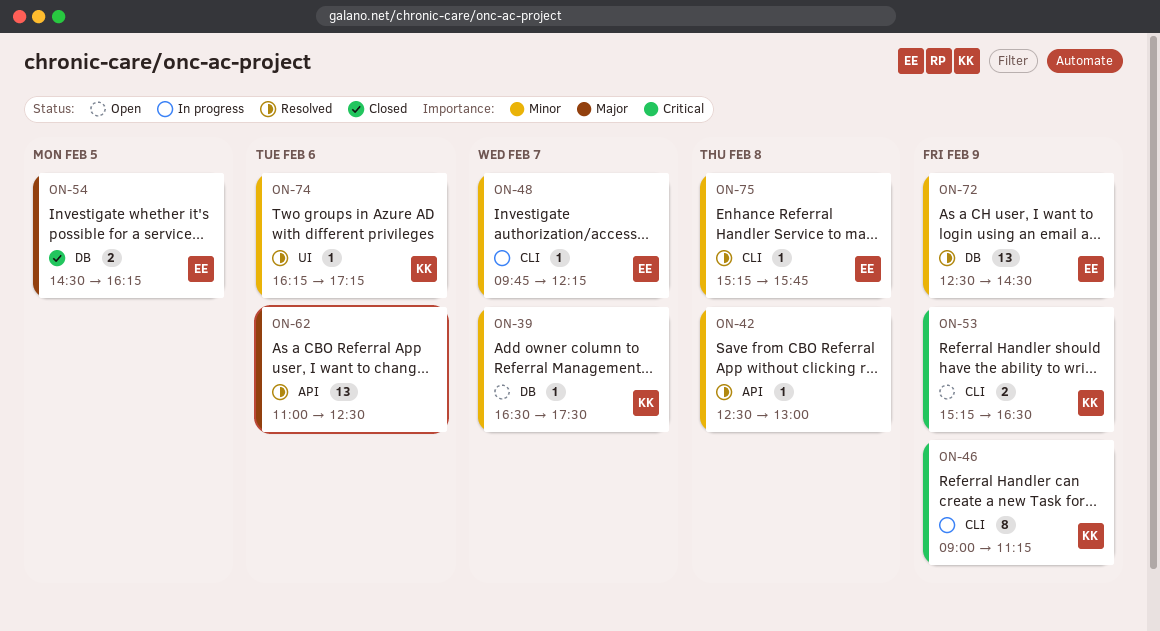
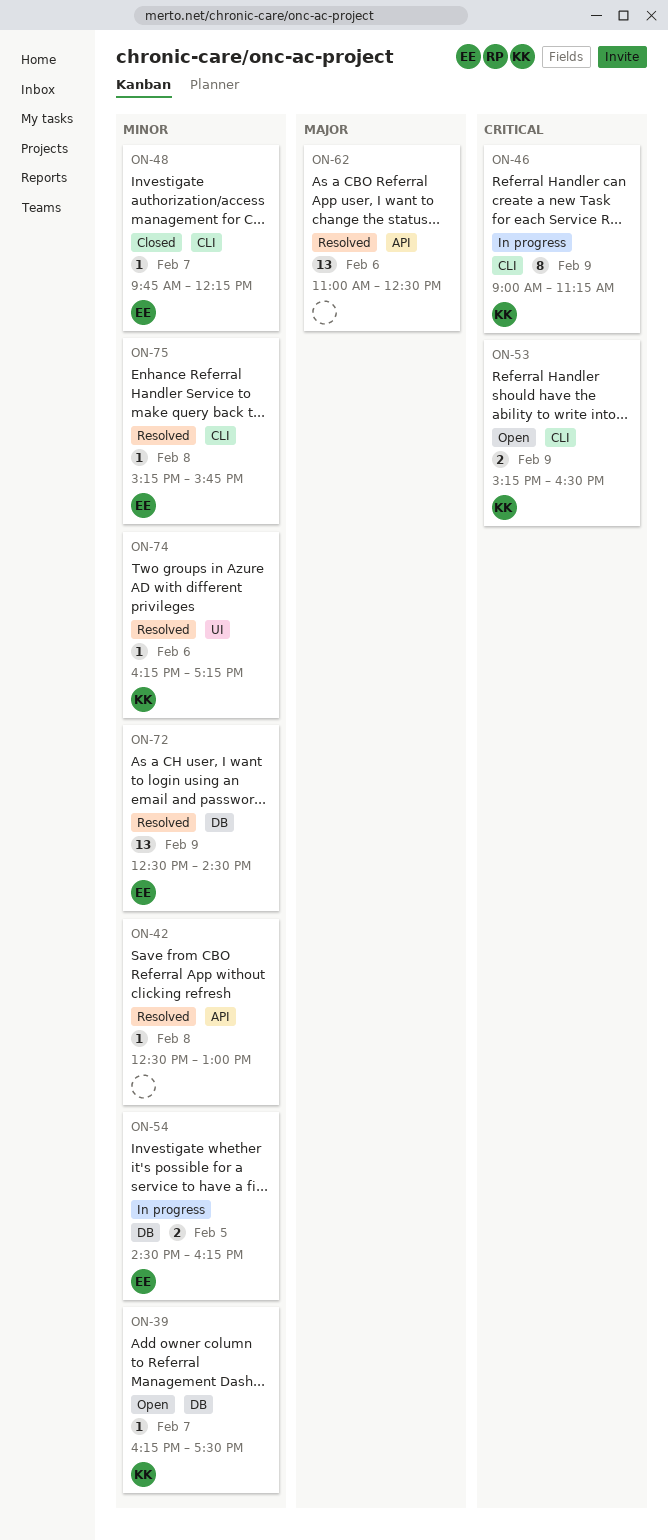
ON-39, begins: 16:30 -> 16:15
ON-48, status: In progress -> Closed
ON-54, status: Closed -> In progress
ON-54, priority: Major -> Minor

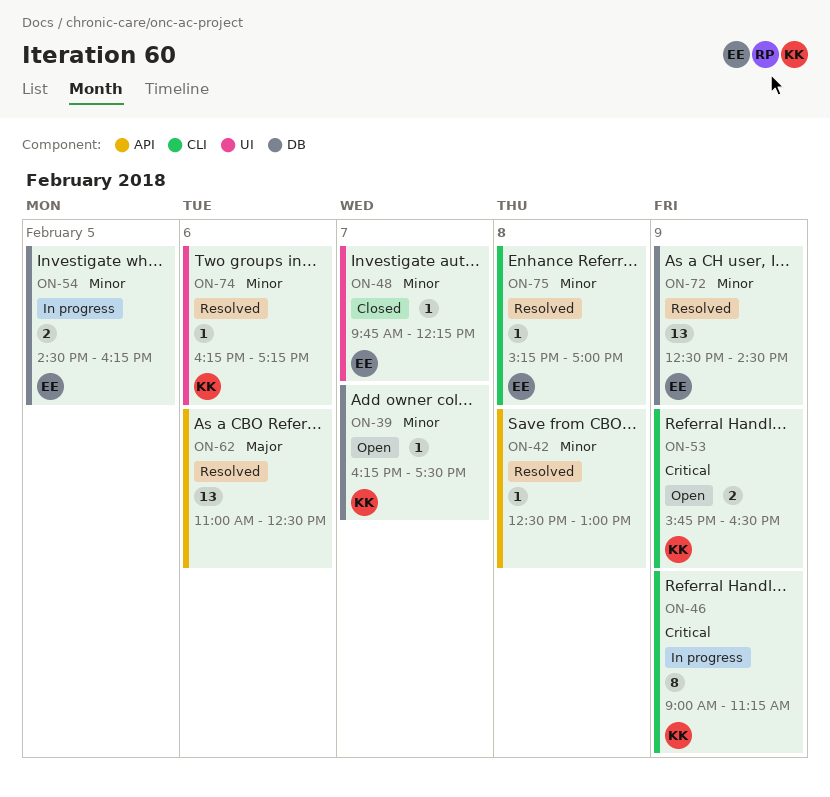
ON-48, label: CLI -> UI
ON-53, begins: 15:15 -> 15:45
ON-75, ends: 15:45 -> 17:00

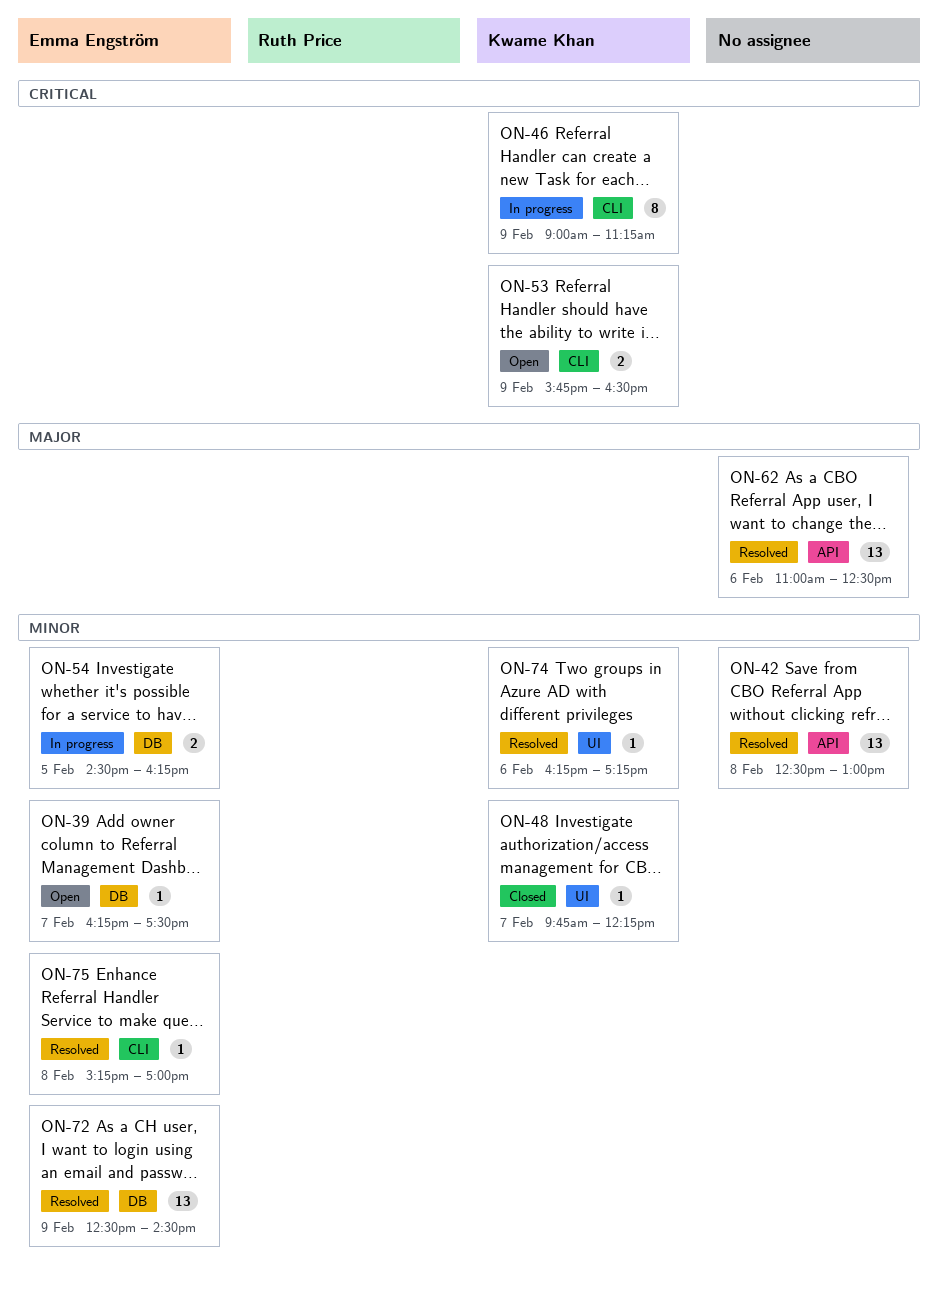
ON-39, owner: Kwame Khan -> Emma Engström
ON-42, estimate: 1 -> 13
ON-48, owner: Emma Engström -> Kwame Khan

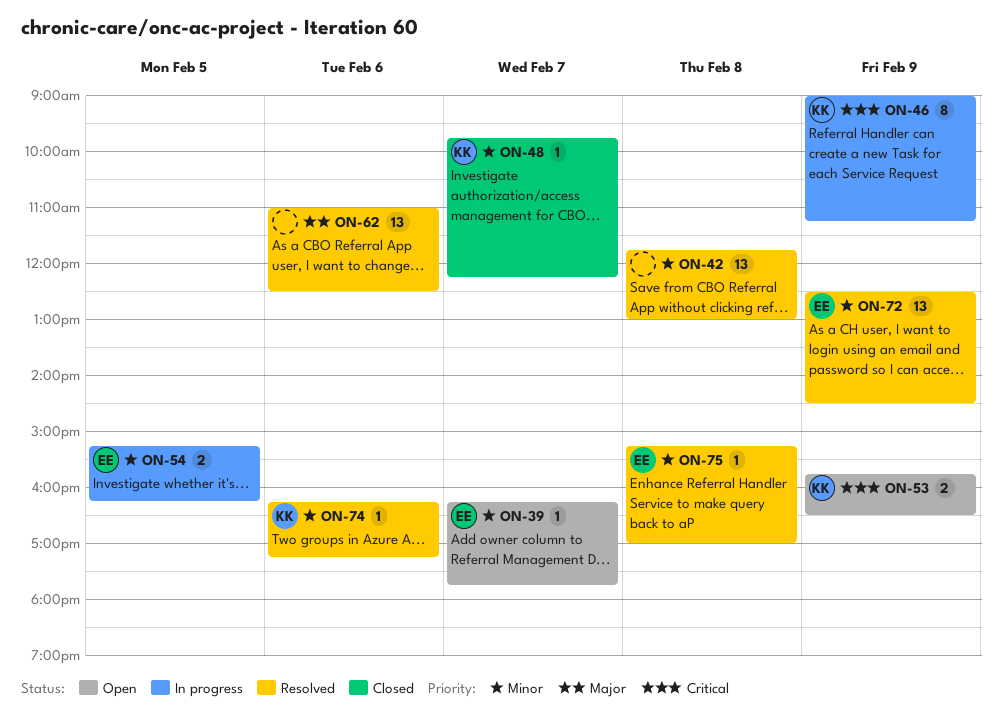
ON-39, ends: 17:30 -> 17:45
ON-42, begins: 12:30 -> 11:45
ON-54, begins: 14:30 -> 15:15

